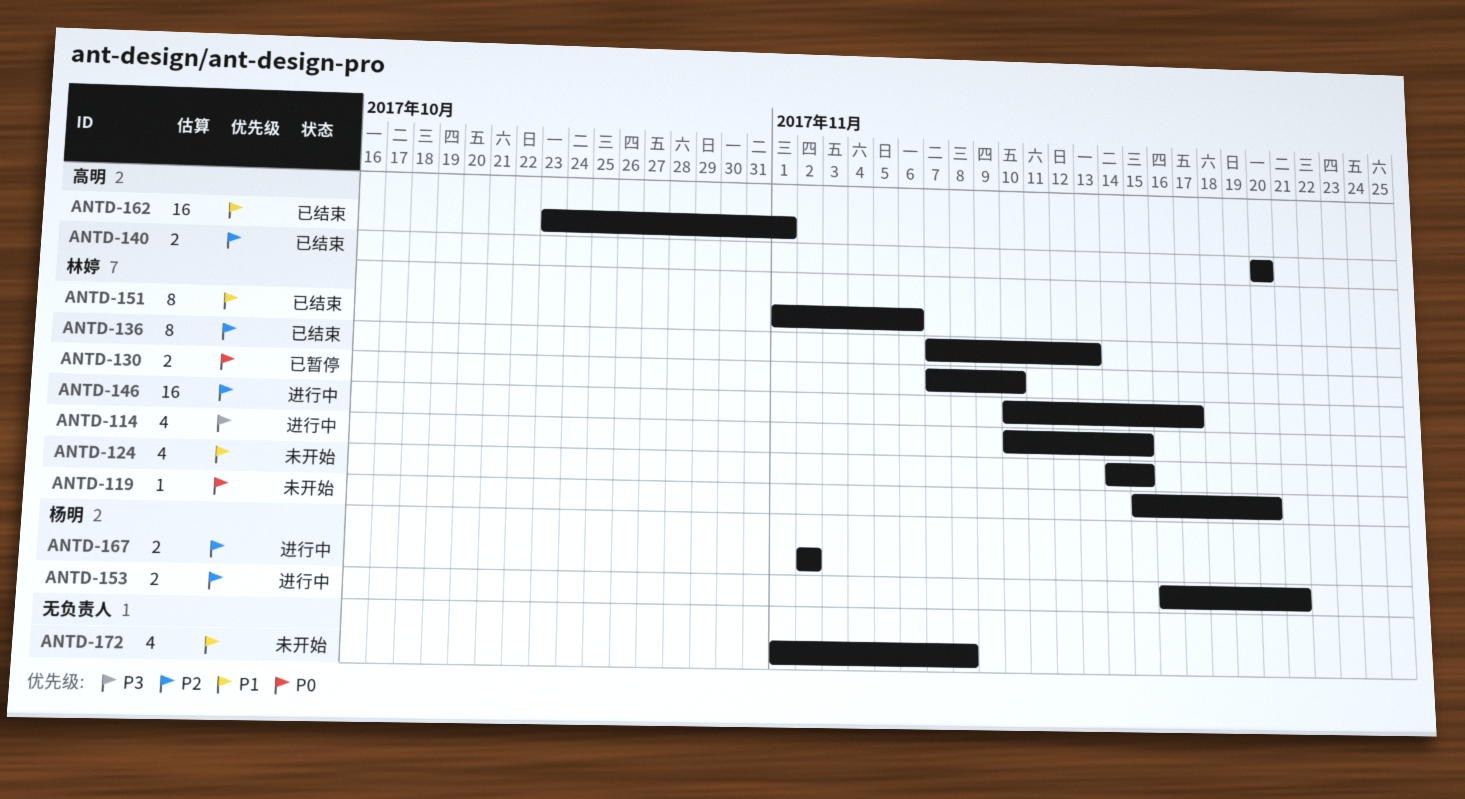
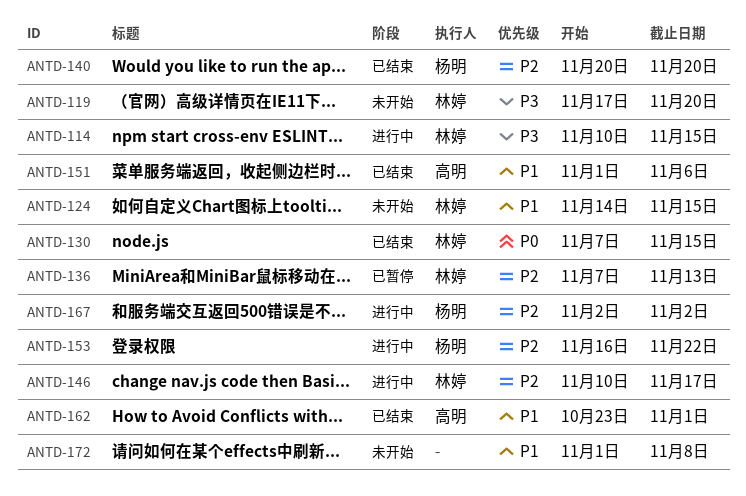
ANTD-119, priority: P0 -> P3
ANTD-119, start: Nov 15 -> Nov 17
ANTD-130, status: 已暂停 -> 已结束
ANTD-130, due: Nov 10 -> Nov 15
ANTD-136, status: 已结束 -> 已暂停
ANTD-140, owner: 高明 -> 杨明
ANTD-151, owner: 林婷 -> 高明
ANTD-153, due: Nov 21 -> Nov 22

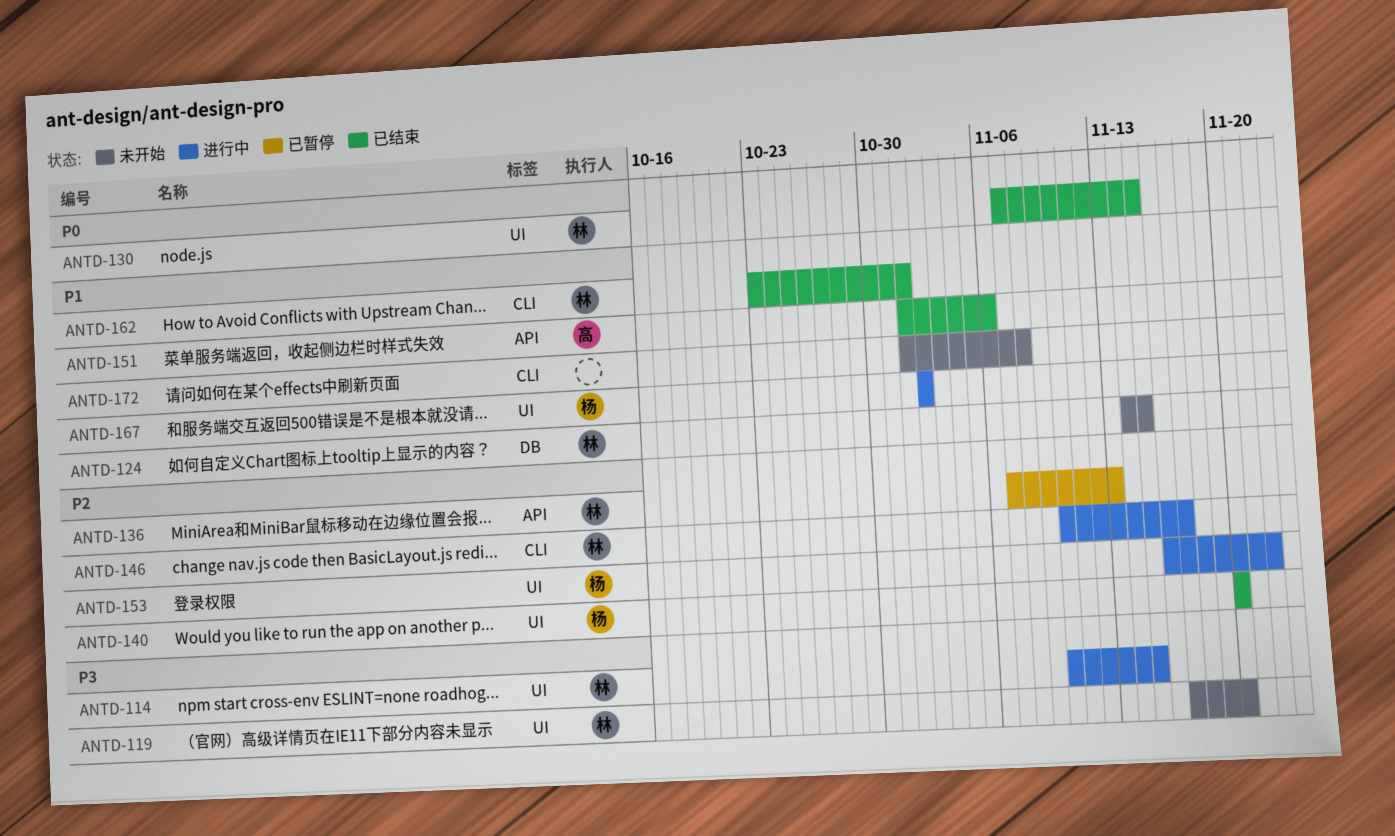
ANTD-162, owner: 高明 -> 林婷
ANTD-167, priority: P2 -> P1

